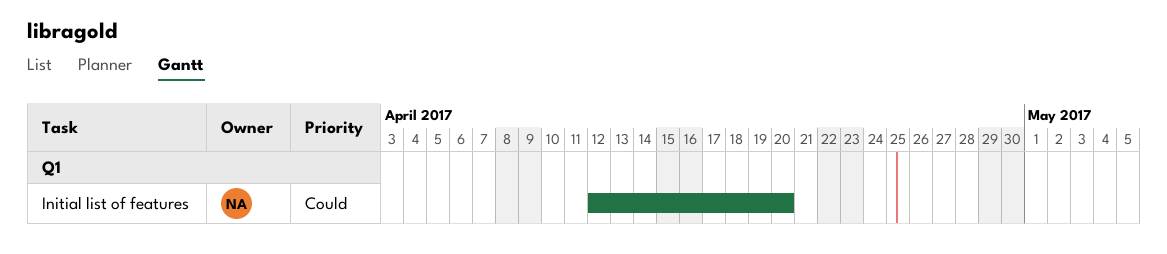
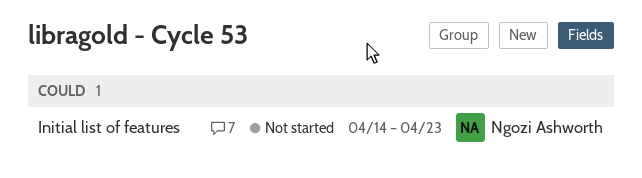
Initial list of features, start: Apr 12 -> Apr 14
Initial list of features, due: Apr 20 -> Apr 23

